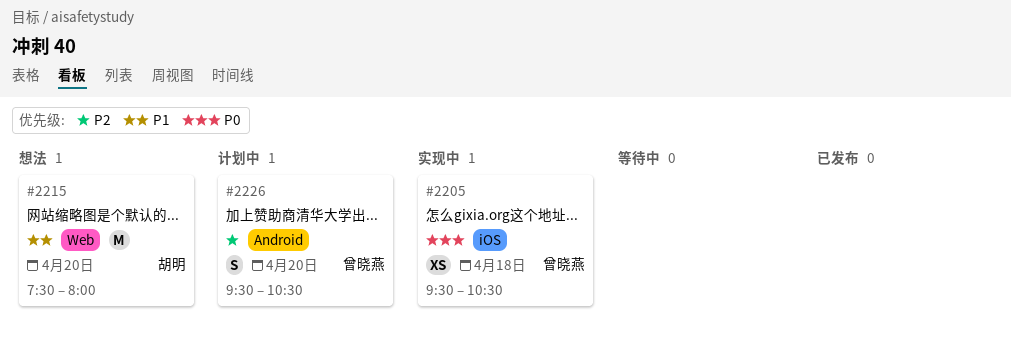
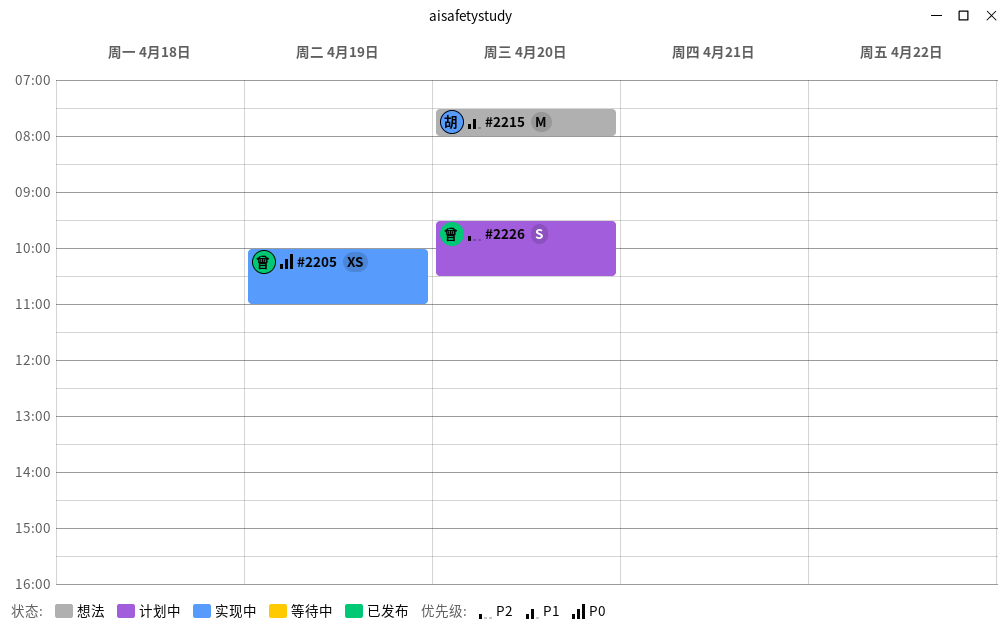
#2205, day: Apr 18 -> Apr 19
#2205, begins: 09:30 -> 10:00
#2205, ends: 10:30 -> 11:00

